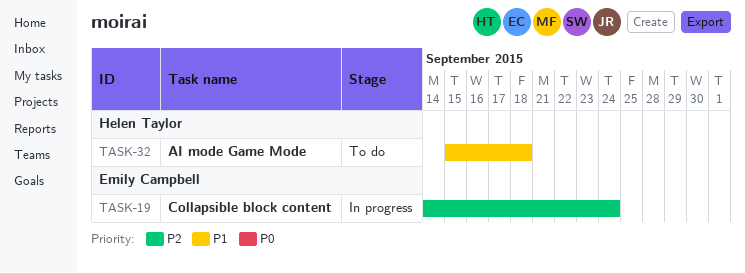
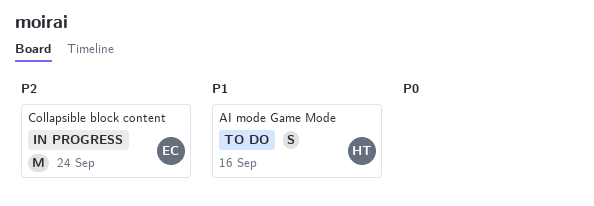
AI mode Game Mode, due: Sep 18 -> Sep 16

